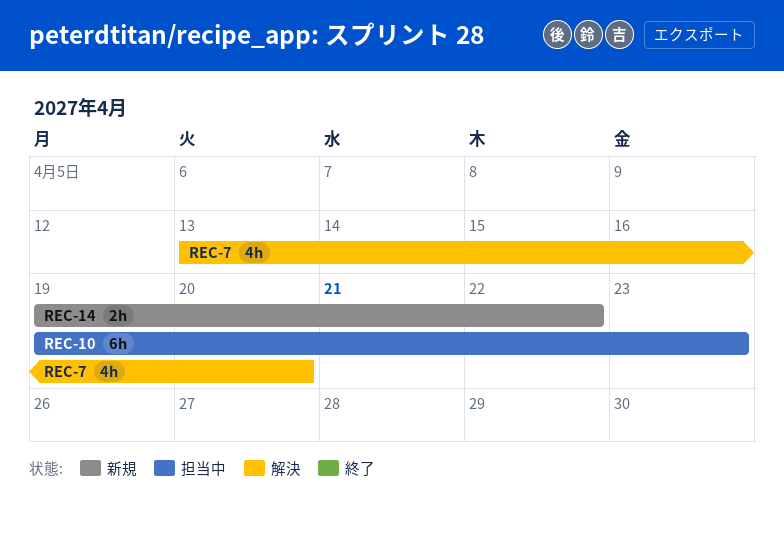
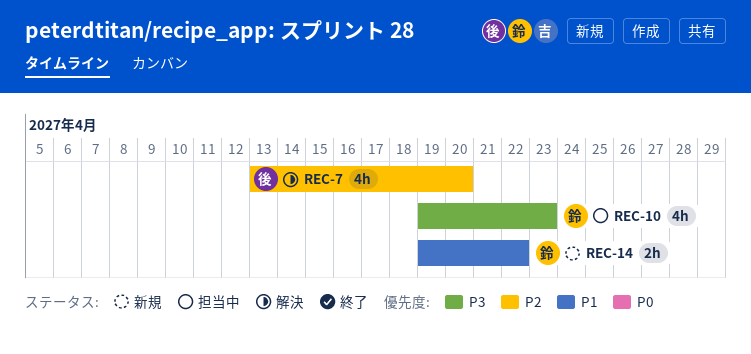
REC-10, estimate: 6h -> 4h

